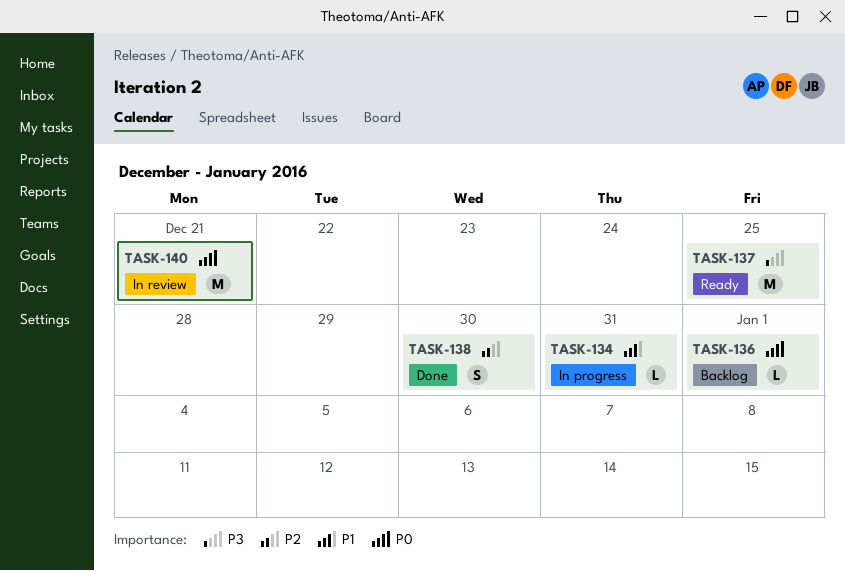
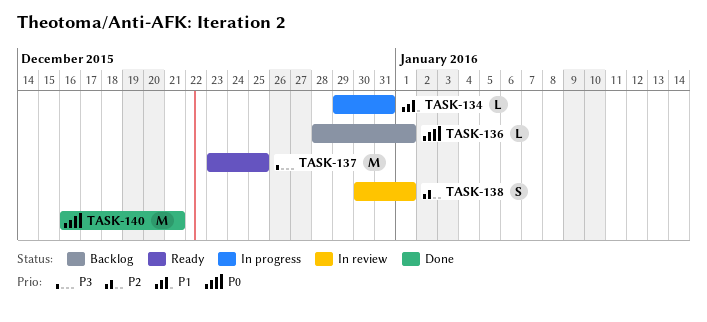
TASK-138, status: Done -> In review
TASK-138, due: Dec 30 -> Jan 1
TASK-140, status: In review -> Done

